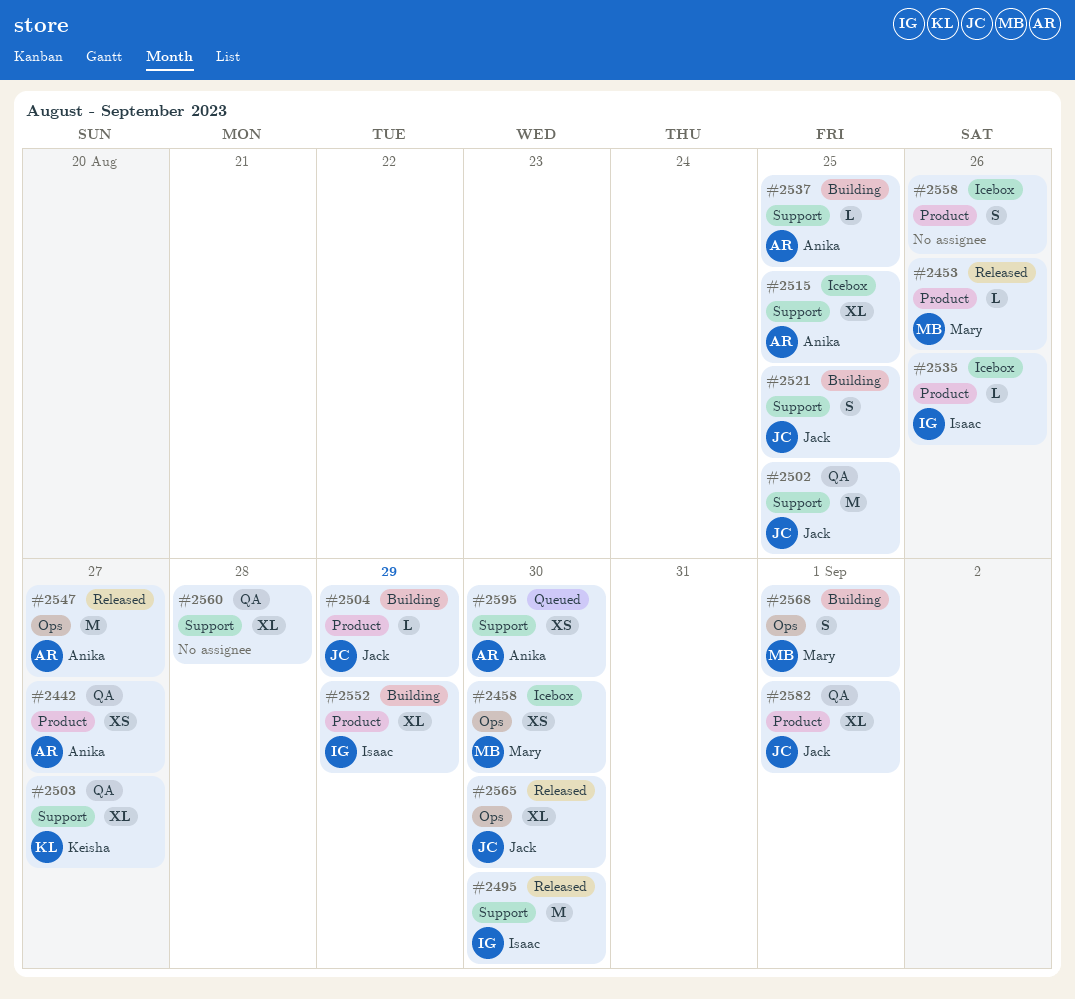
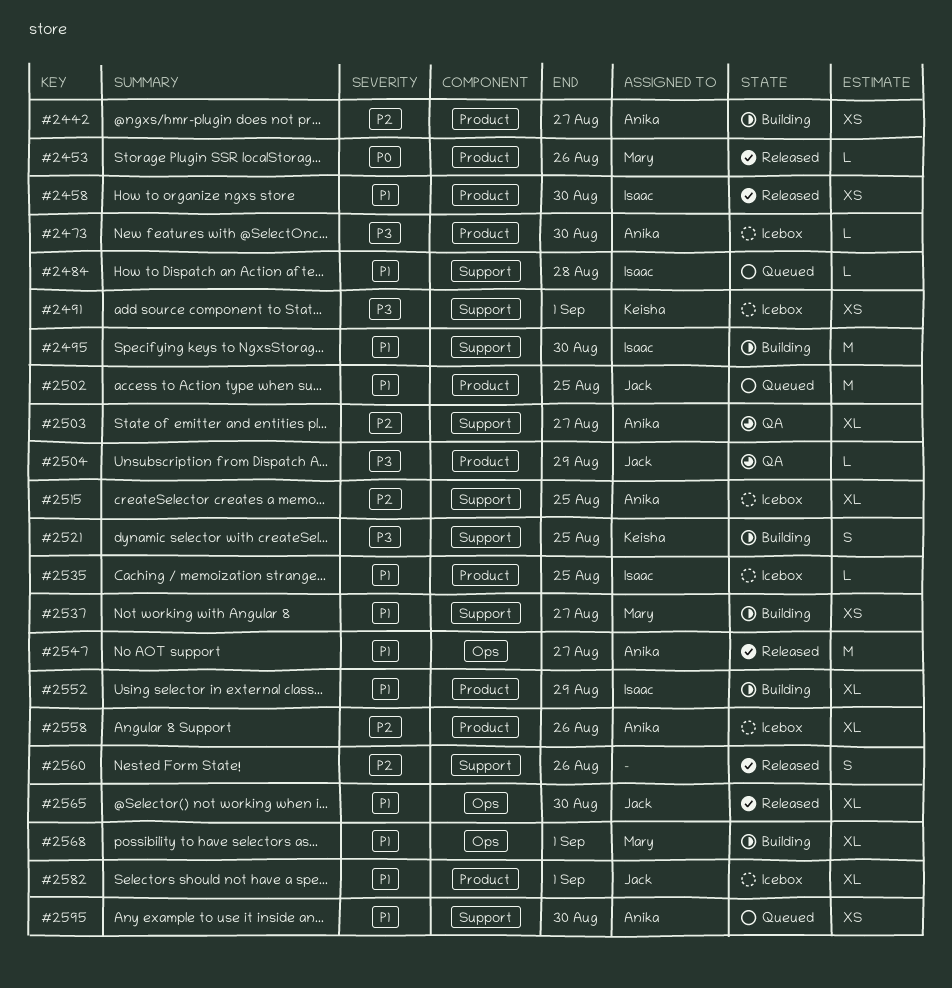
#2442, status: QA -> Building
#2458, status: Icebox -> Released
#2458, owner: Mary -> Isaac
#2458, label: Ops -> Product
#2473: none -> present
#2484: none -> present
#2491: none -> present
#2495, status: Released -> Building
#2502, status: QA -> Queued
#2502, label: Support -> Product
#2503, owner: Keisha -> Anika
#2504, status: Building -> QA
#2521, owner: Jack -> Keisha
#2535, due: Aug 26 -> Aug 25
#2537, owner: Anika -> Mary
#2537, estimate: L -> XS
#2537, due: Aug 25 -> Aug 27
#2558, owner: none -> Anika
#2558, estimate: S -> XL
#2560, status: QA -> Released
#2560, estimate: XL -> S
#2560, due: Aug 28 -> Aug 26
#2568, estimate: S -> XL
#2582, status: QA -> Icebox

